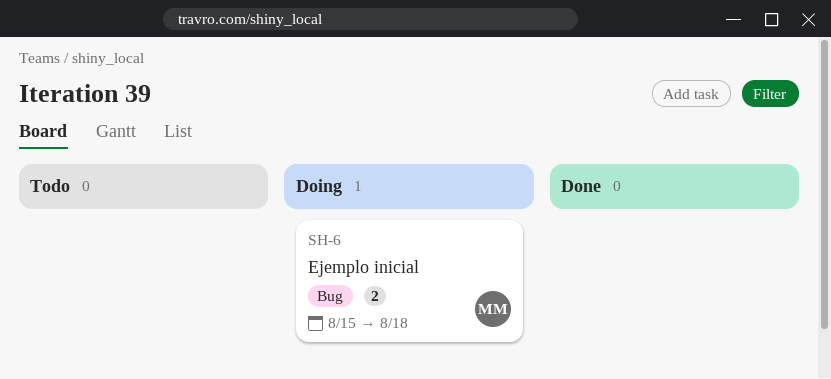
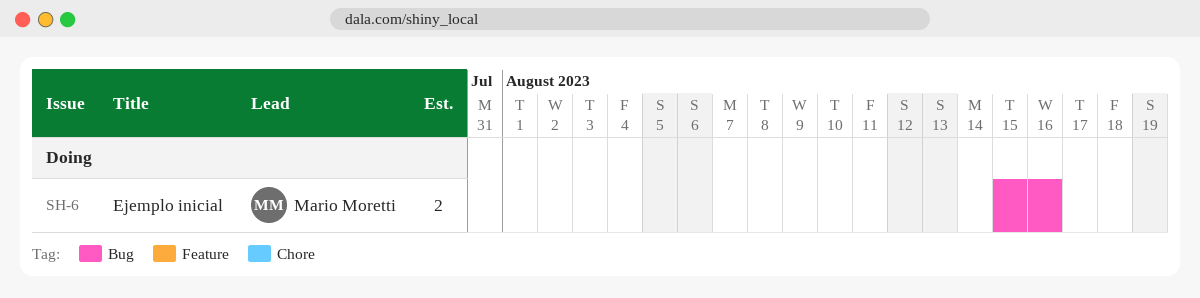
SH-6, due: Aug 18 -> Aug 16

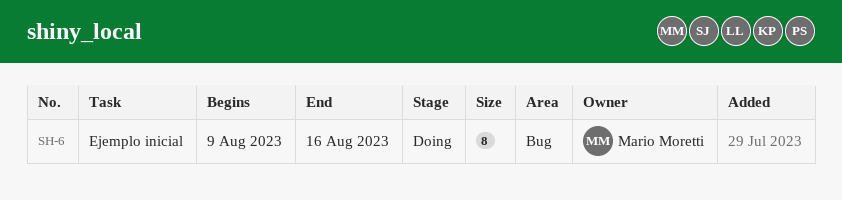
SH-6, estimate: 2 -> 8
SH-6, start: Aug 15 -> Aug 9

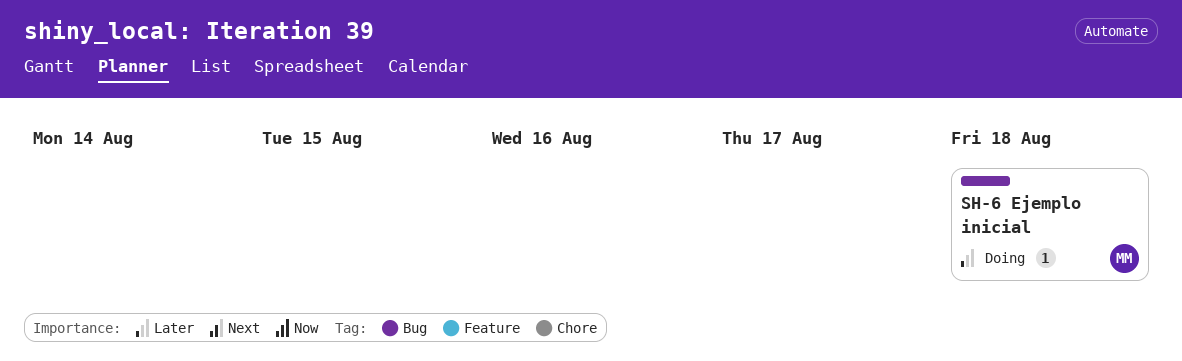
SH-6, estimate: 8 -> 1
SH-6, due: Aug 16 -> Aug 18

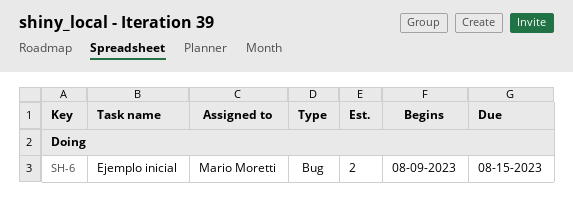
SH-6, estimate: 1 -> 2
SH-6, due: Aug 18 -> Aug 15

